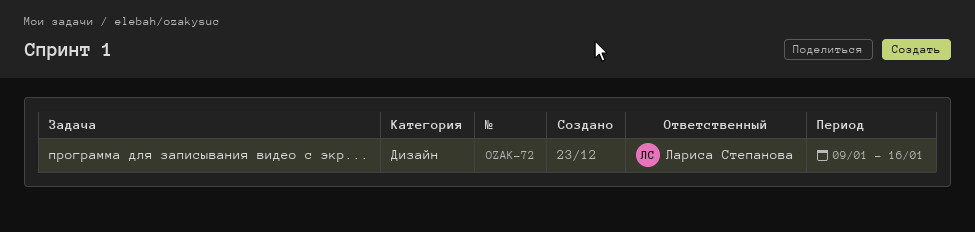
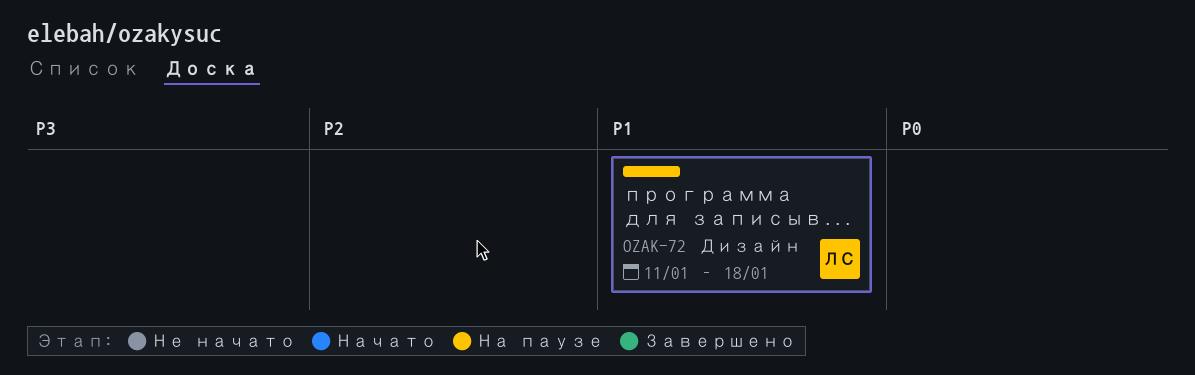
OZAK-72, start: Jan 9 -> Jan 11
OZAK-72, due: Jan 16 -> Jan 18

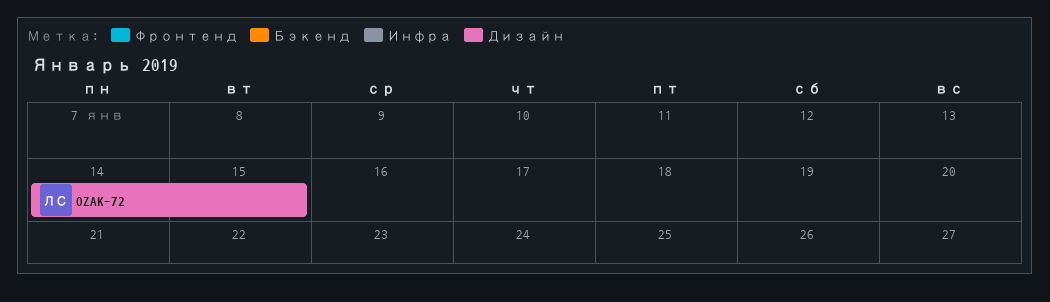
OZAK-72, start: Jan 11 -> Jan 14
OZAK-72, due: Jan 18 -> Jan 15

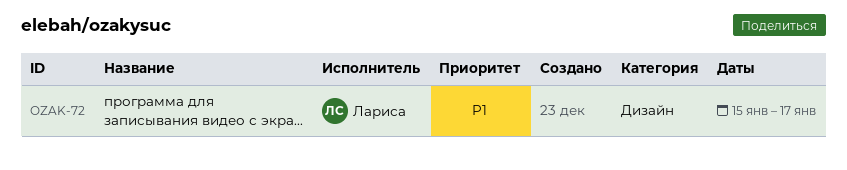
OZAK-72, start: Jan 14 -> Jan 15
OZAK-72, due: Jan 15 -> Jan 17

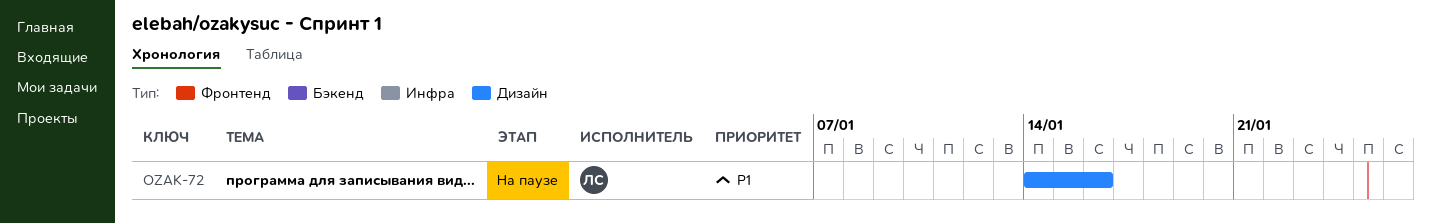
OZAK-72, start: Jan 15 -> Jan 14
OZAK-72, due: Jan 17 -> Jan 16

